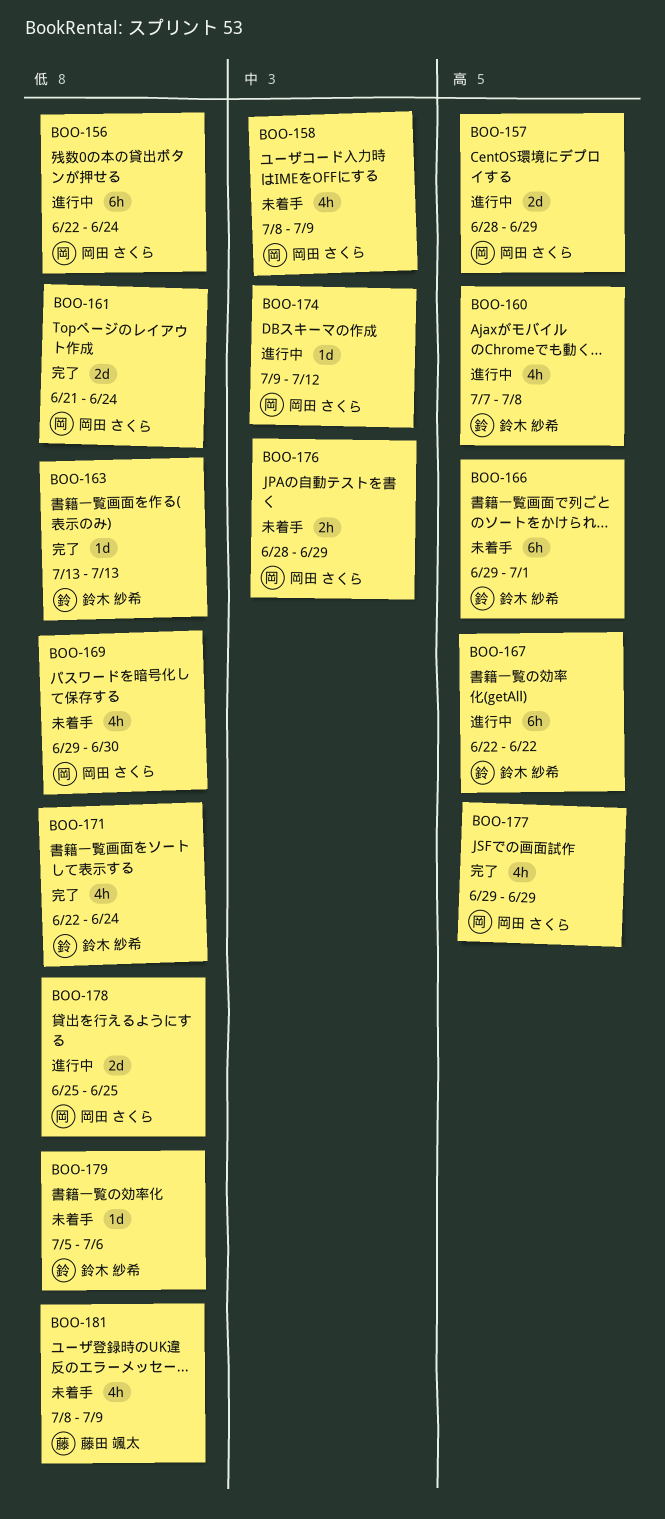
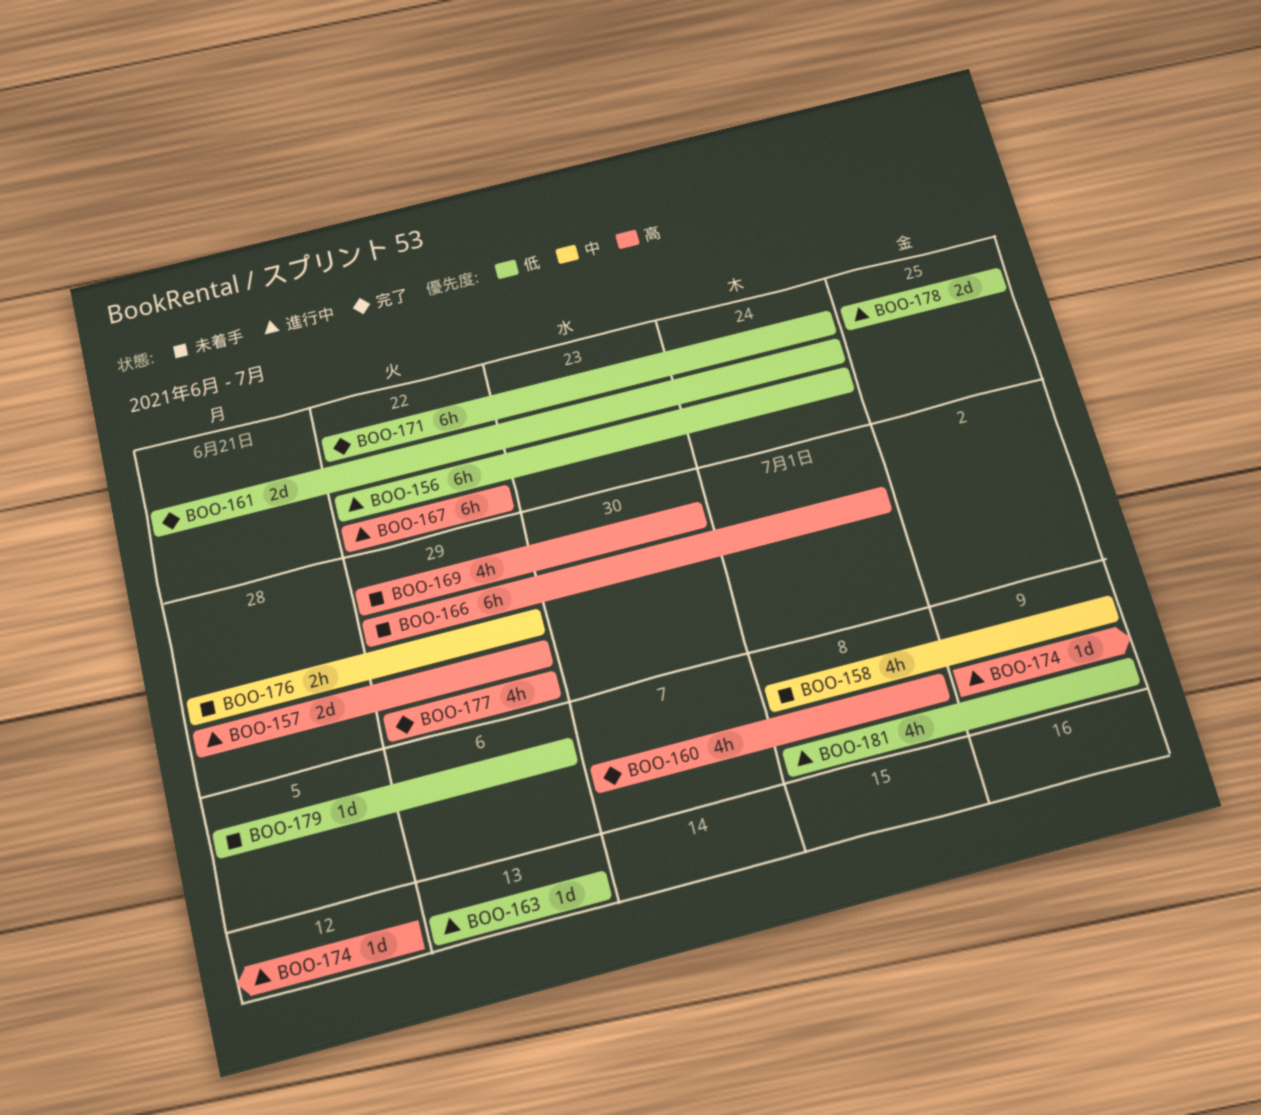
BOO-160, status: 進行中 -> 完了
BOO-163, status: 完了 -> 進行中
BOO-169, priority: 低 -> 高
BOO-171, estimate: 4h -> 6h
BOO-174, priority: 中 -> 高
BOO-181, status: 未着手 -> 進行中

